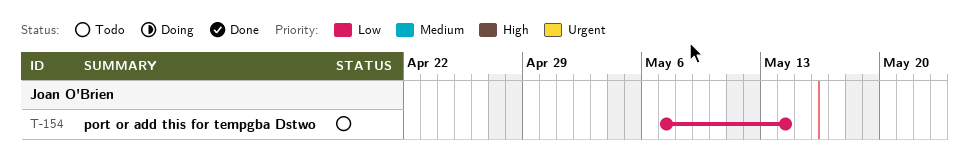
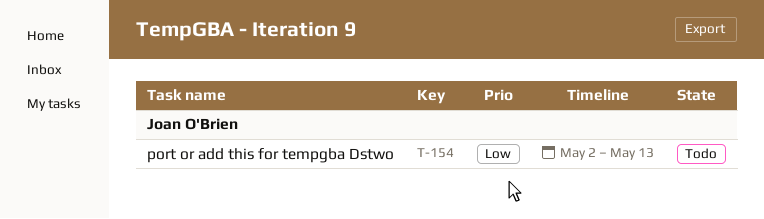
T-154, start: May 7 -> May 2
T-154, due: May 14 -> May 13

